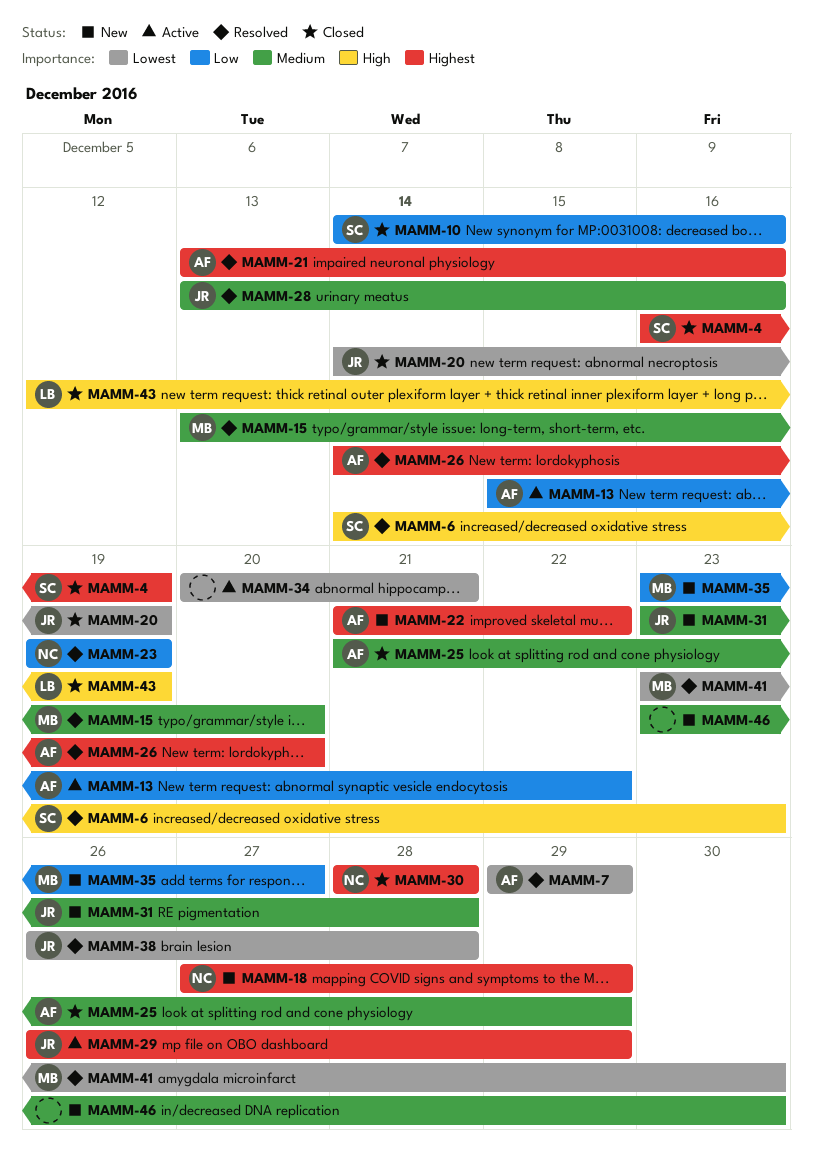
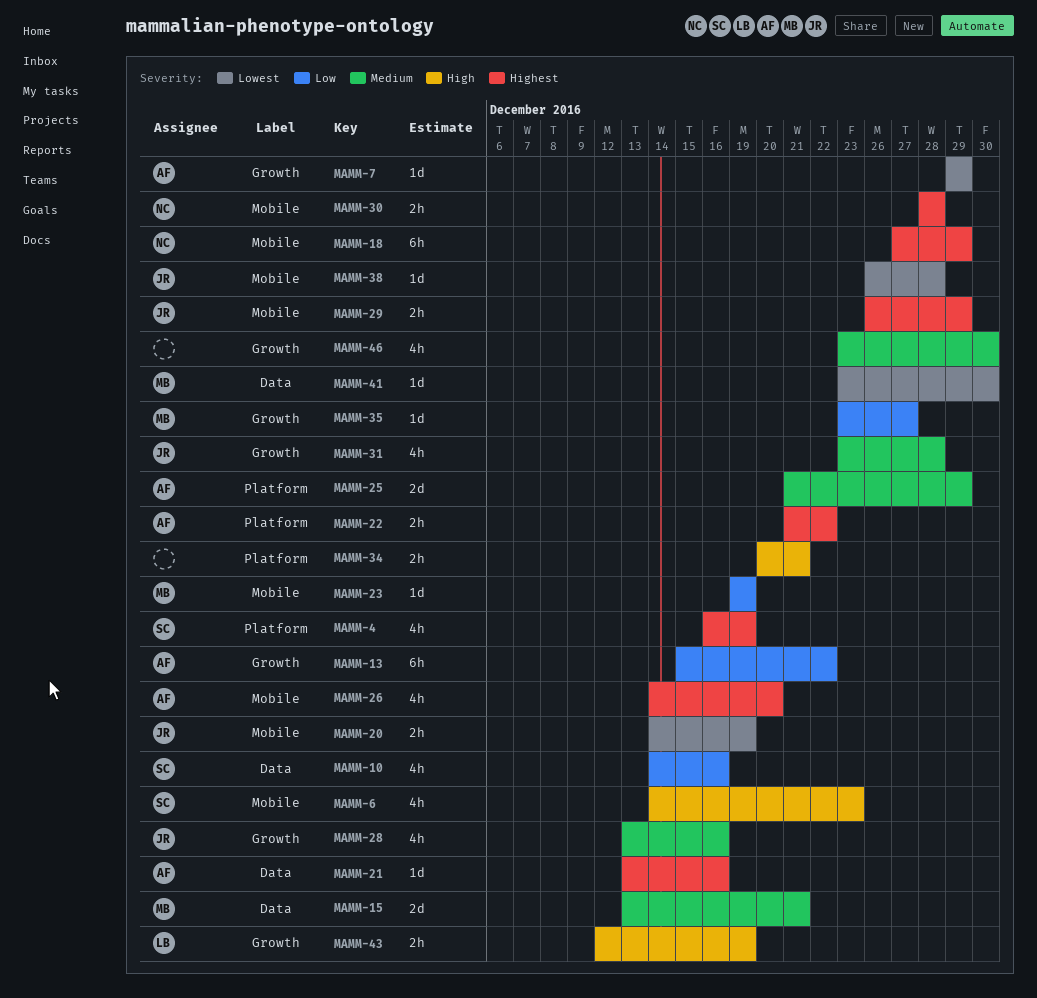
MAMM-15, due: Dec 20 -> Dec 21
MAMM-23, owner: NC -> MB
MAMM-34, priority: Lowest -> High

